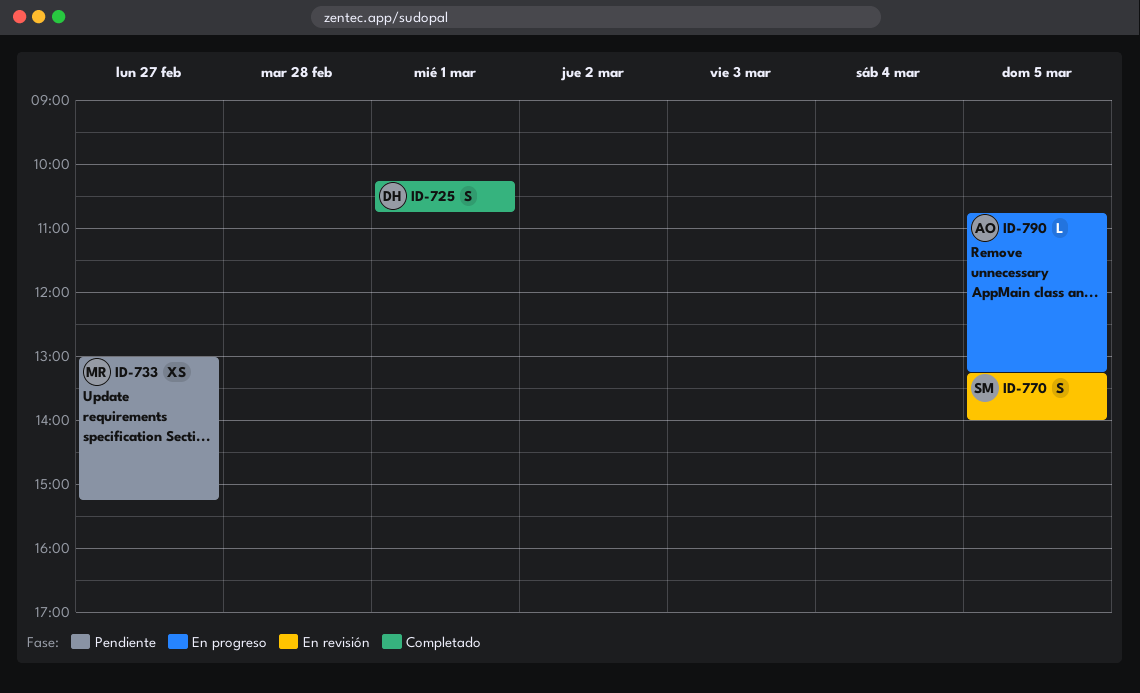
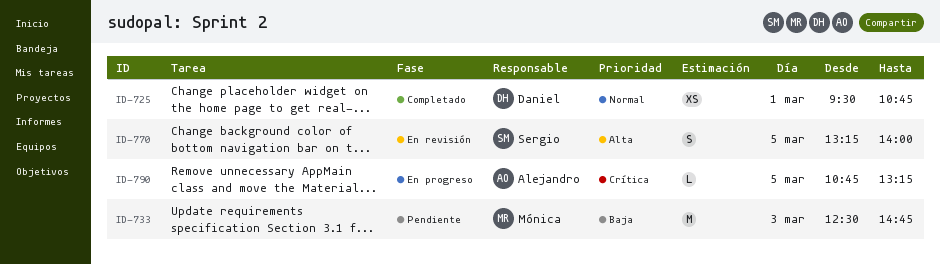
ID-725, estimate: S -> XS
ID-725, begins: 10:15 -> 09:30
ID-733, estimate: XS -> M
ID-733, day: Feb 27 -> Mar 3
ID-733, begins: 13:00 -> 12:30
ID-733, ends: 15:15 -> 14:45

